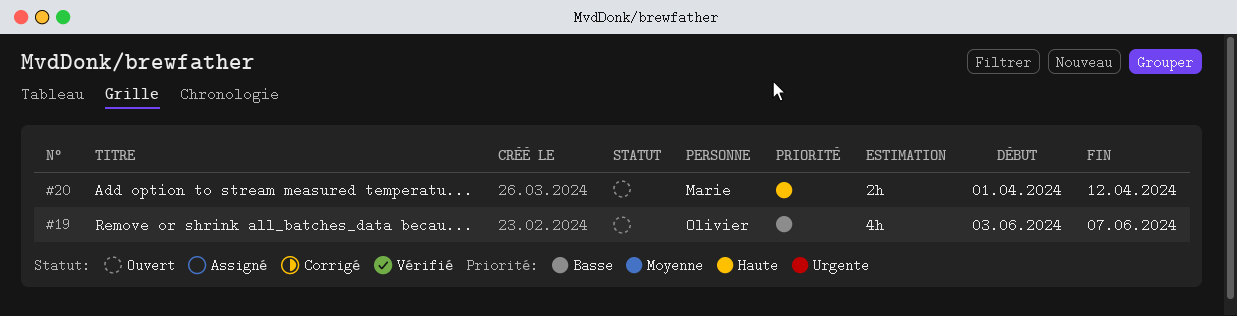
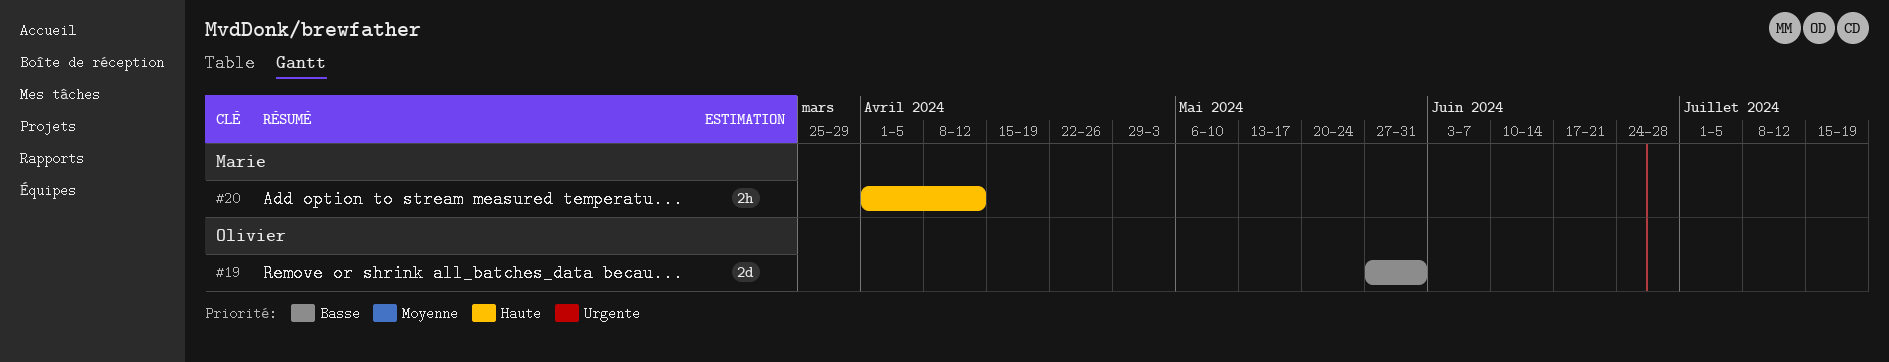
#19, estimate: 4h -> 2d
#19, start: Jun 3 -> May 27
#19, due: Jun 7 -> May 31

